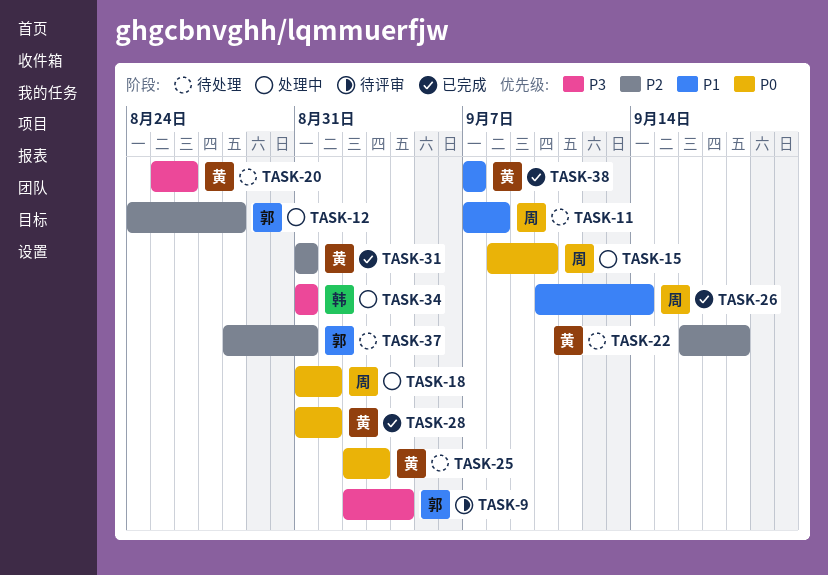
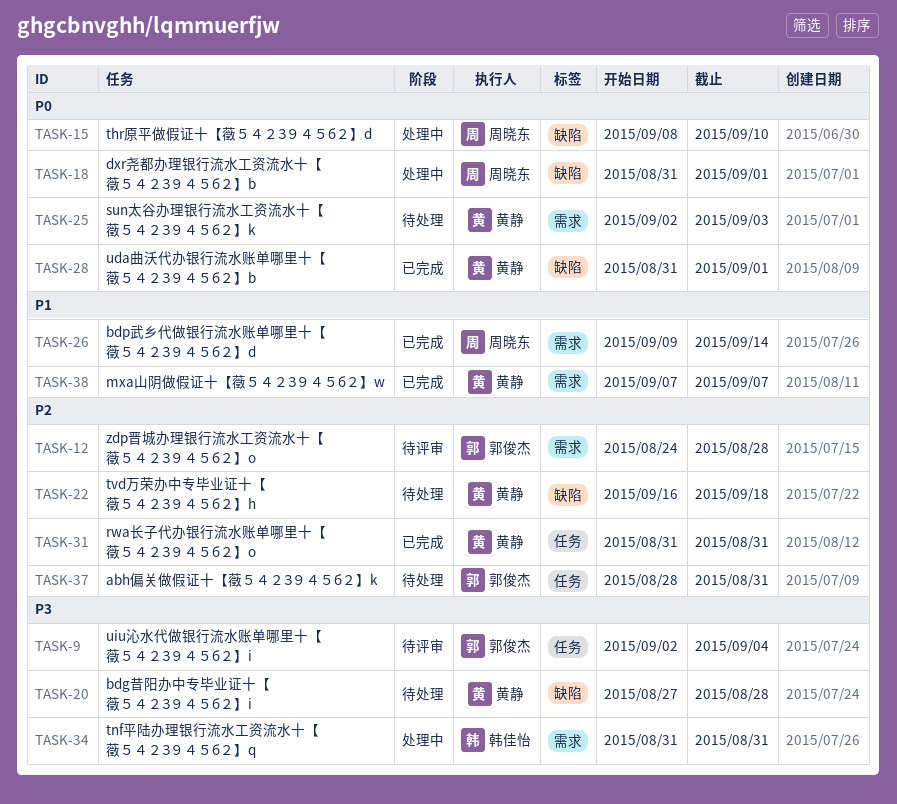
TASK-11: present -> none
TASK-12, status: 处理中 -> 待评审
TASK-20, start: Aug 25 -> Aug 27
TASK-20, due: Aug 26 -> Aug 28
TASK-26, start: Sep 10 -> Sep 9

